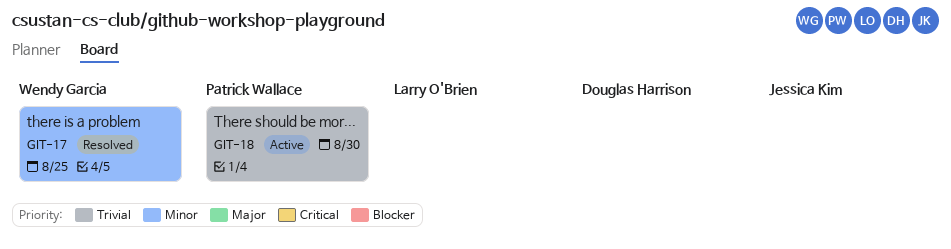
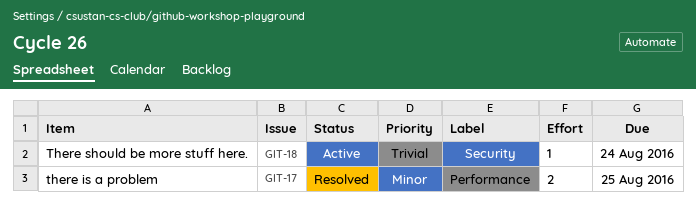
GIT-18, due: Aug 30 -> Aug 24

